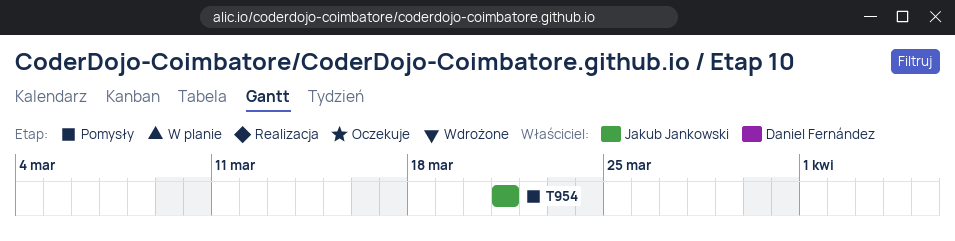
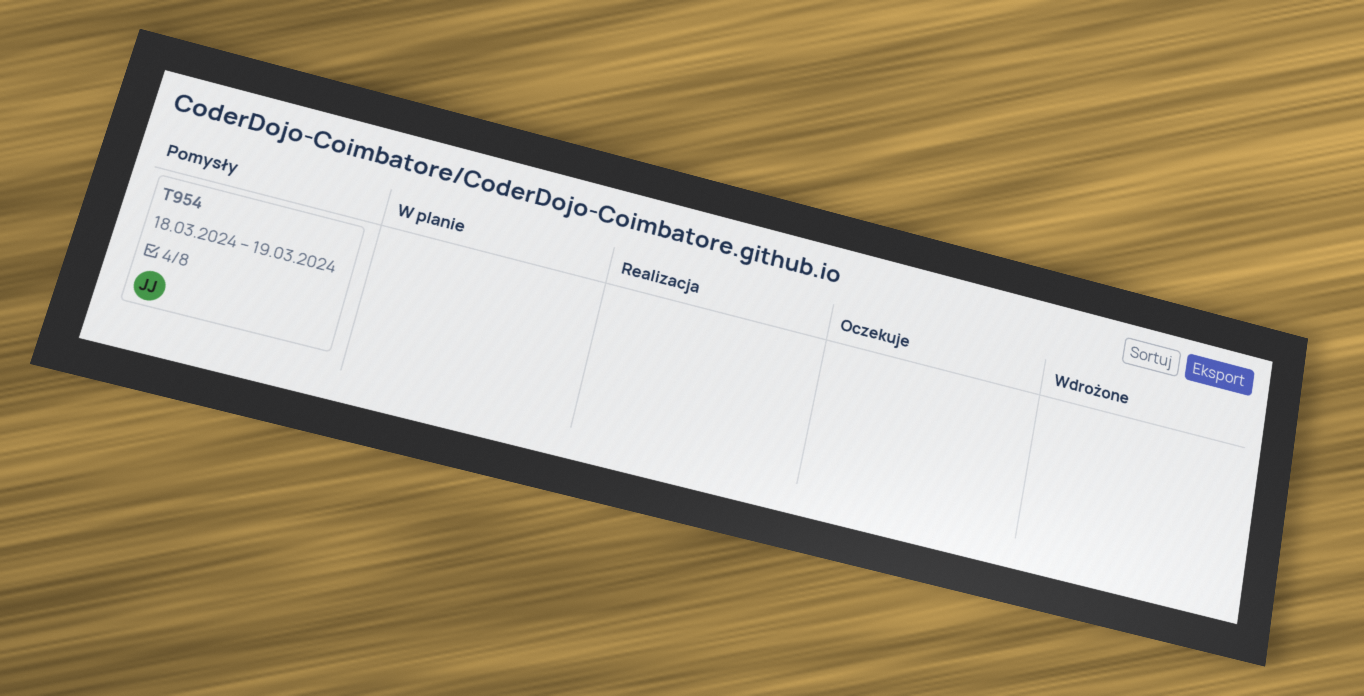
T954, start: Mar 21 -> Mar 18
T954, due: Mar 21 -> Mar 19

